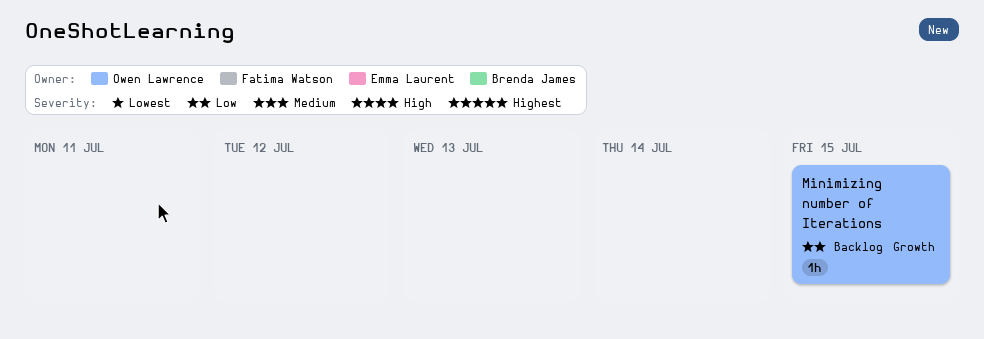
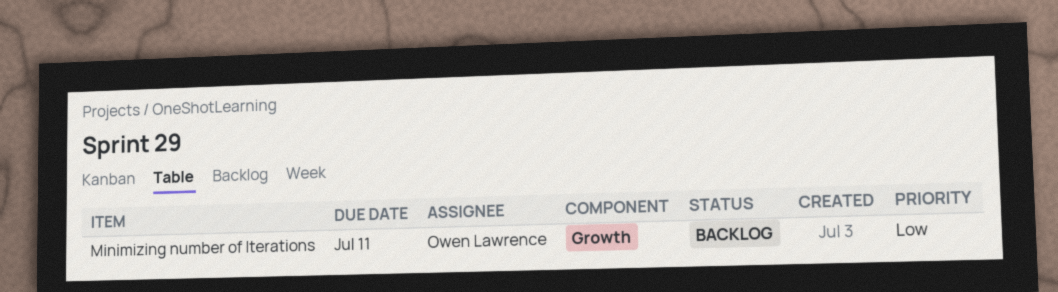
Minimizing number of Iterations, due: Jul 15 -> Jul 11

